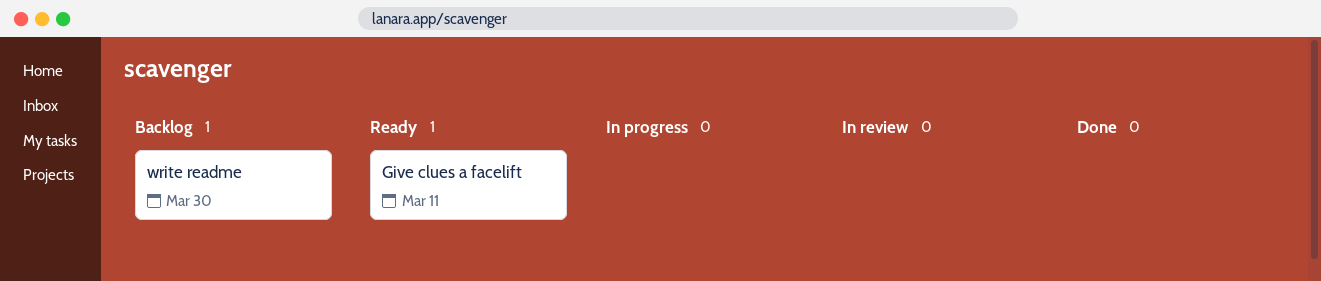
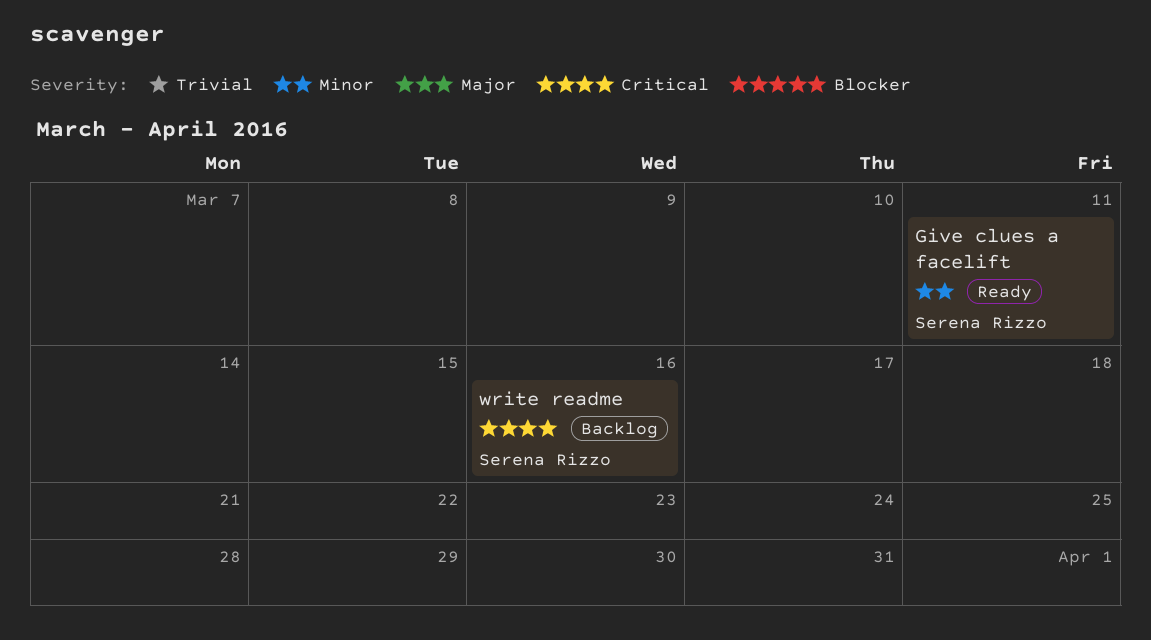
write readme, due: Mar 30 -> Mar 16

